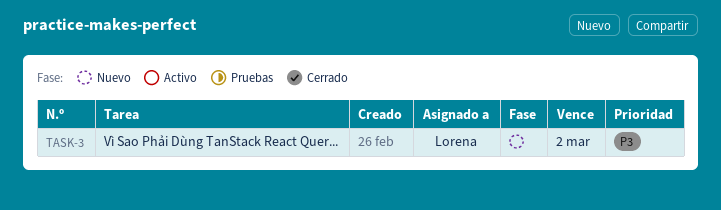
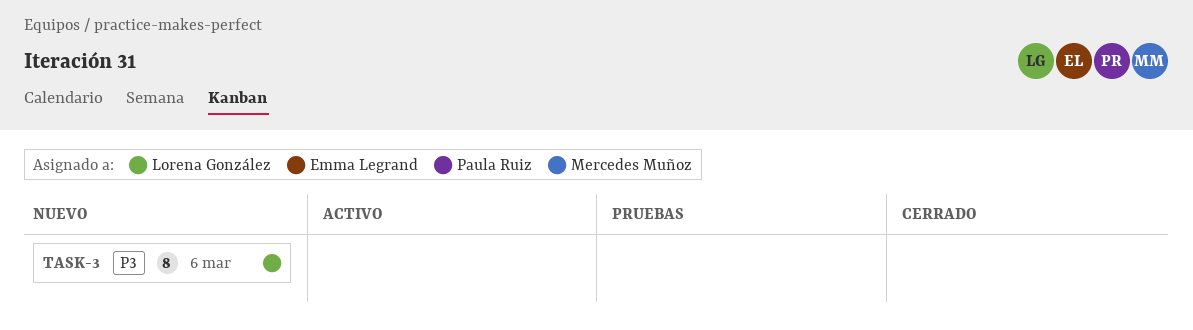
TASK-3, due: Mar 2 -> Mar 6

